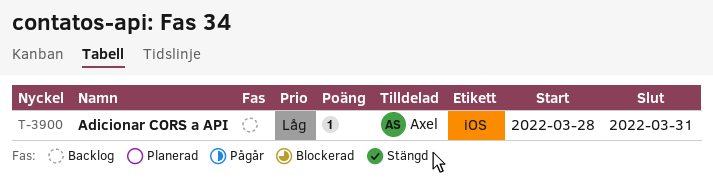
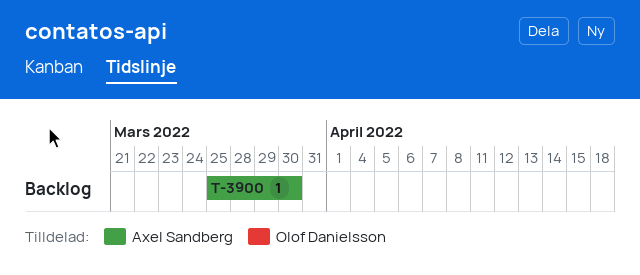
T-3900, start: Mar 28 -> Mar 25
T-3900, due: Mar 31 -> Mar 30

